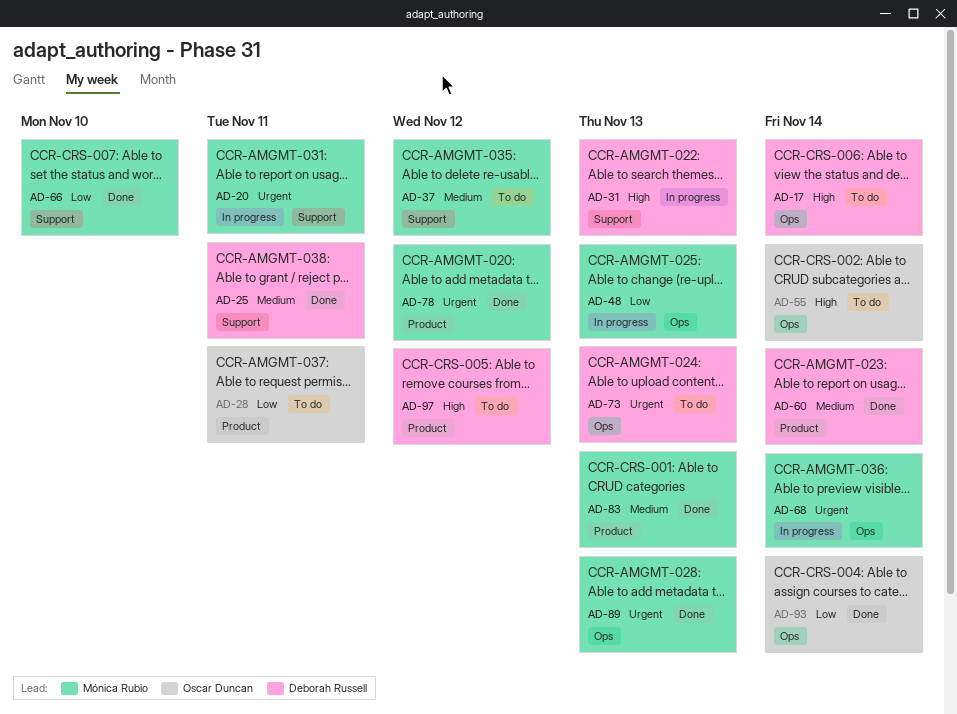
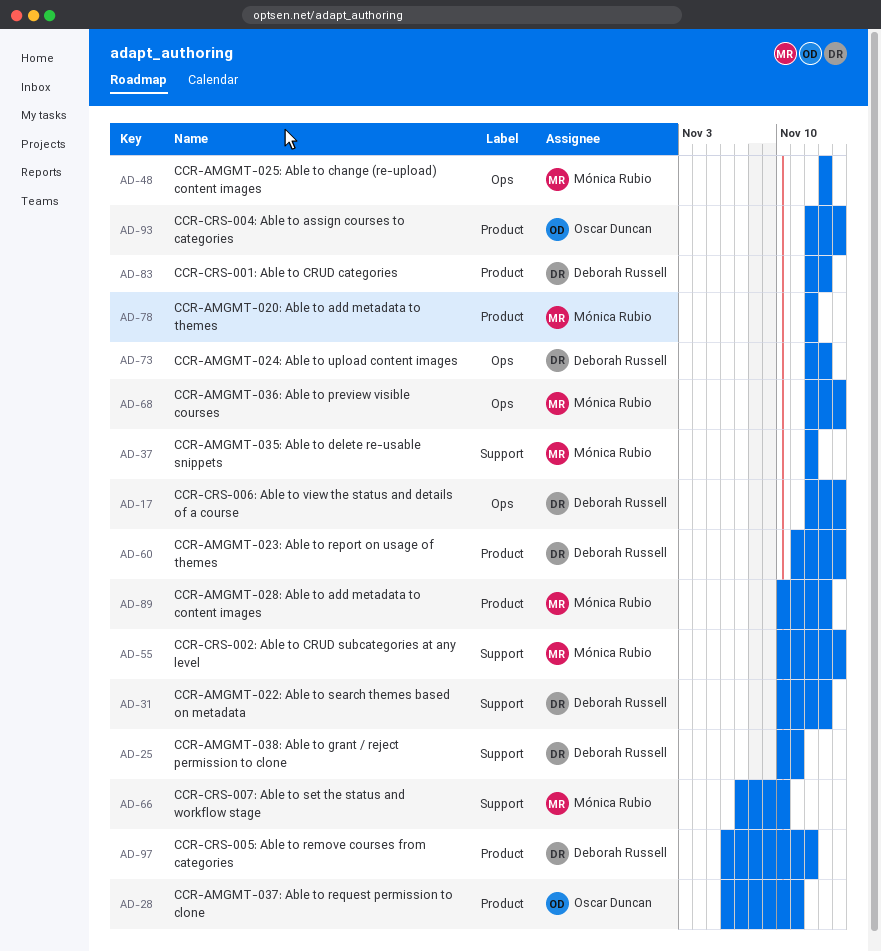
AD-20: present -> none
AD-55, owner: Oscar Duncan -> Mónica Rubio
AD-55, label: Ops -> Support
AD-83, owner: Mónica Rubio -> Deborah Russell
AD-89, label: Ops -> Product
AD-93, label: Ops -> Product

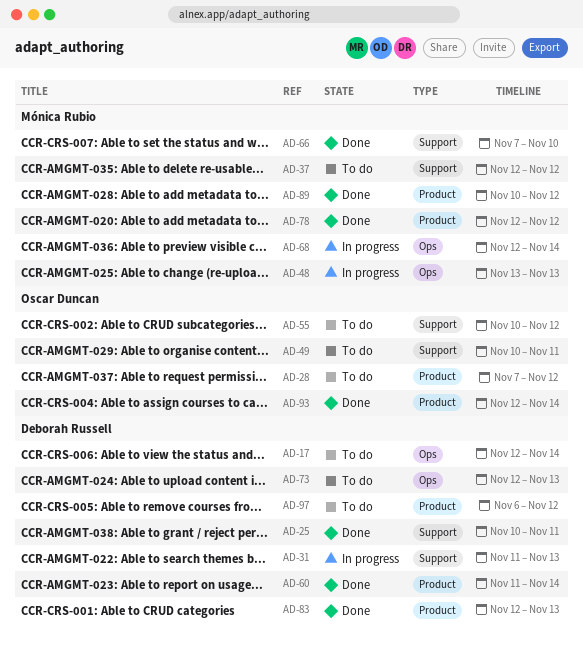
AD-28, start: Nov 6 -> Nov 7
AD-28, due: Nov 11 -> Nov 12
AD-31, start: Nov 10 -> Nov 11
AD-49: none -> present
AD-55, owner: Mónica Rubio -> Oscar Duncan
AD-55, due: Nov 14 -> Nov 12
AD-89, due: Nov 13 -> Nov 12

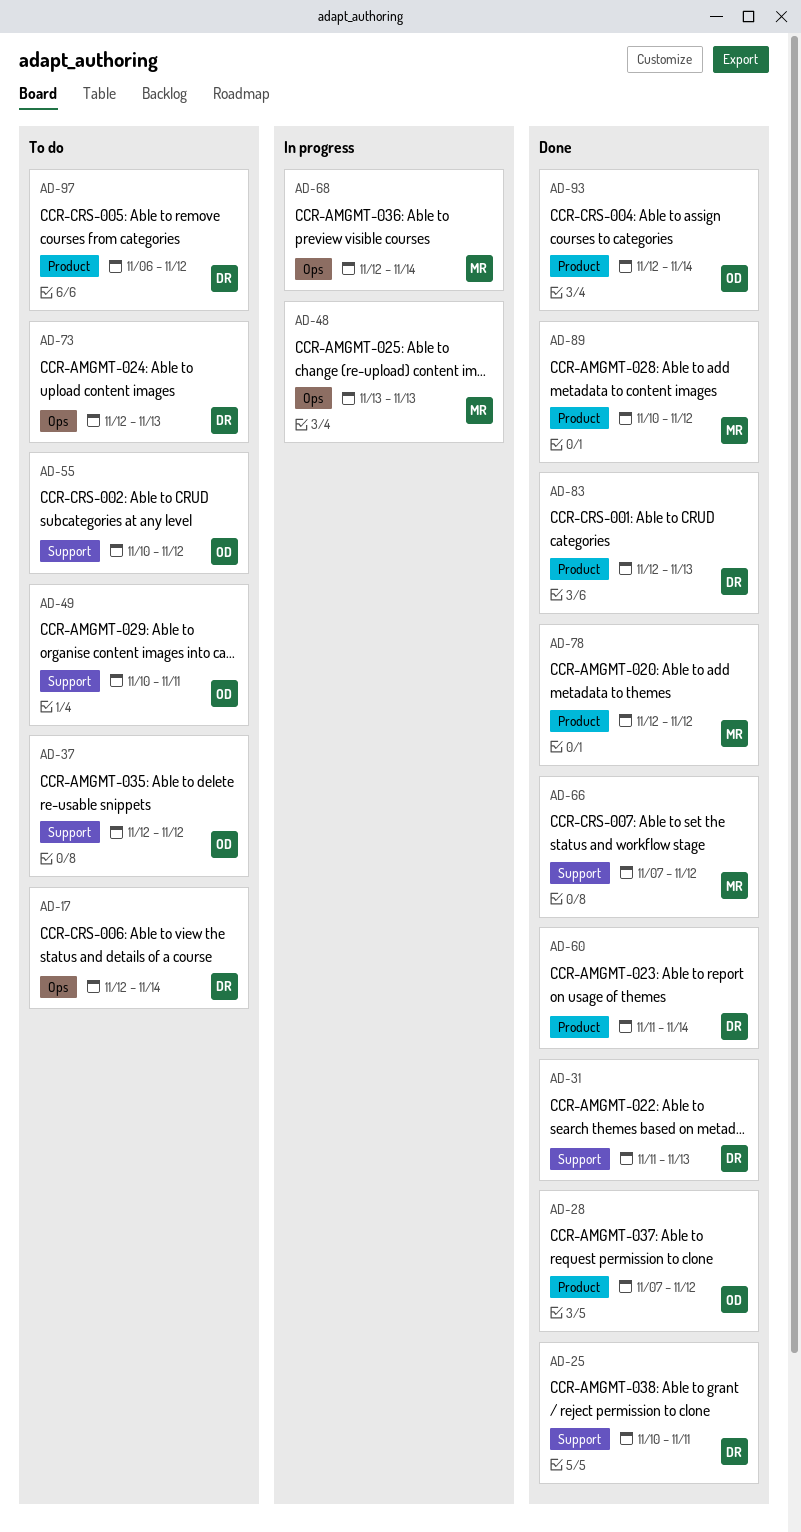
AD-28, status: To do -> Done
AD-31, status: In progress -> Done
AD-37, owner: Mónica Rubio -> Oscar Duncan
AD-66, due: Nov 10 -> Nov 12

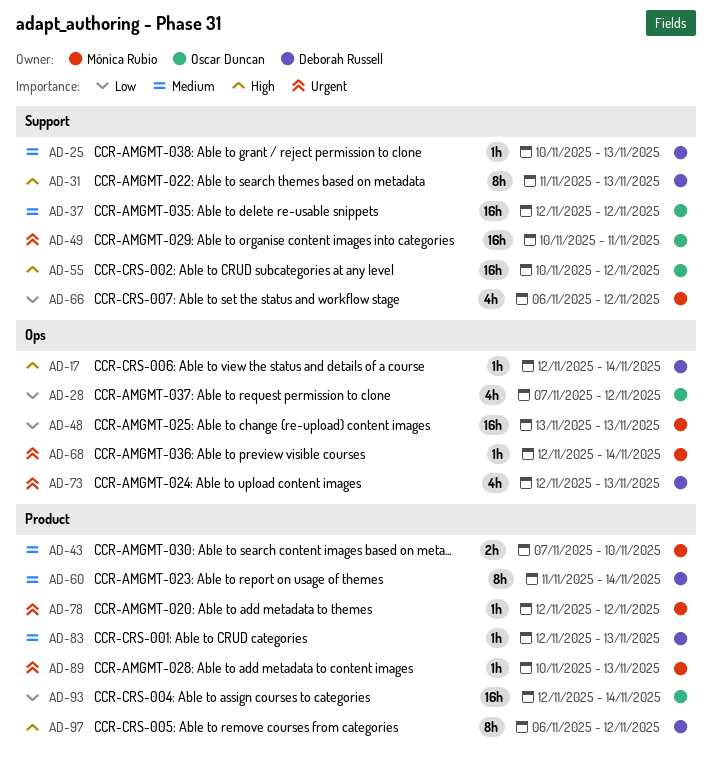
AD-25, due: Nov 11 -> Nov 13
AD-28, label: Product -> Ops
AD-43: none -> present
AD-66, start: Nov 7 -> Nov 6
AD-89, due: Nov 12 -> Nov 13

